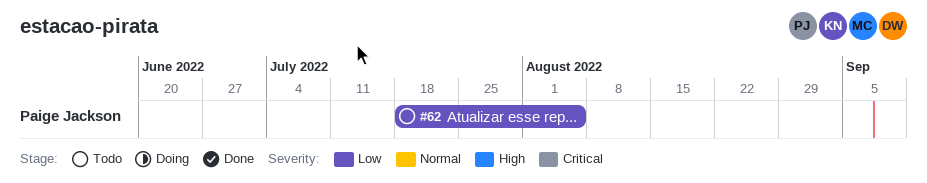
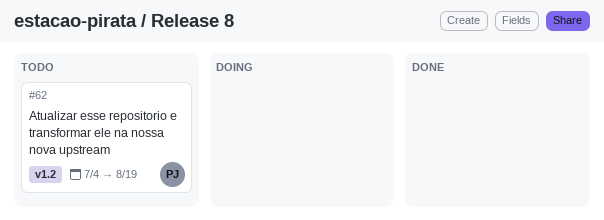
#62, start: Jul 18 -> Jul 4
#62, due: Aug 5 -> Aug 19

